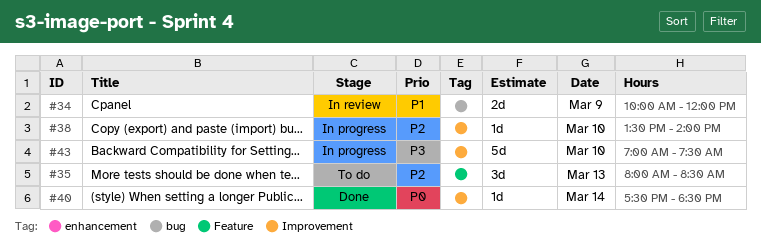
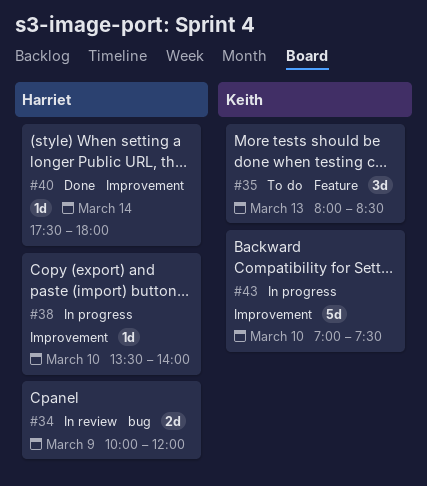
#40, ends: 18:30 -> 18:00

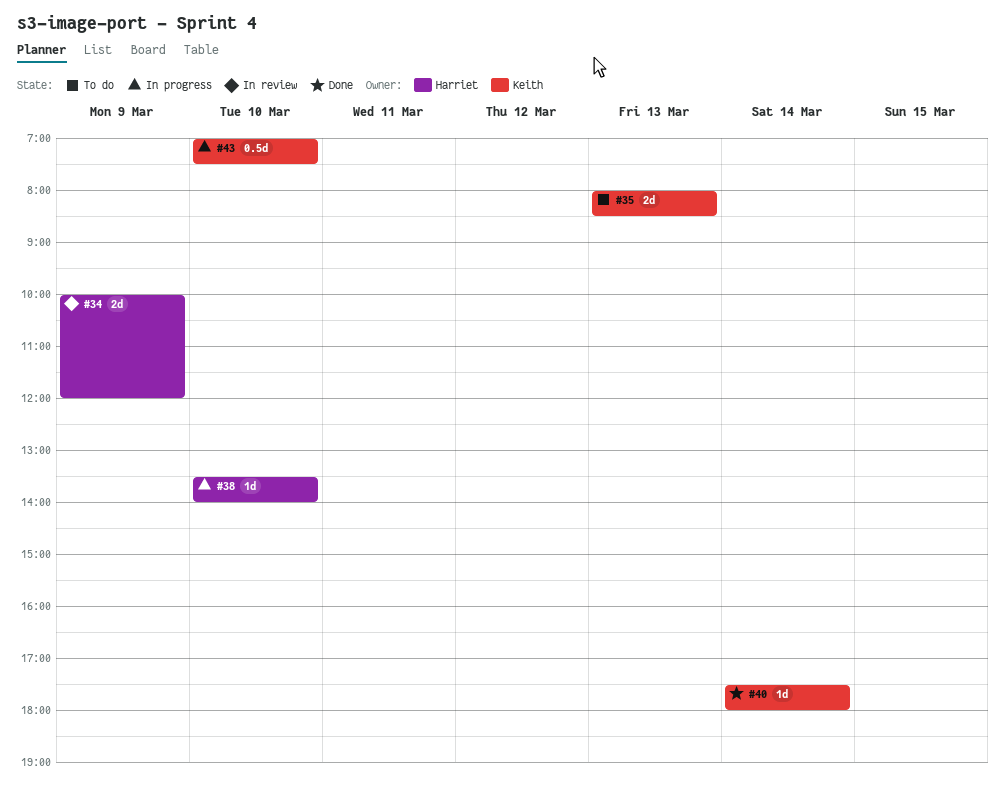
#35, estimate: 3d -> 2d
#40, owner: Harriet -> Keith
#43, estimate: 5d -> 0.5d

